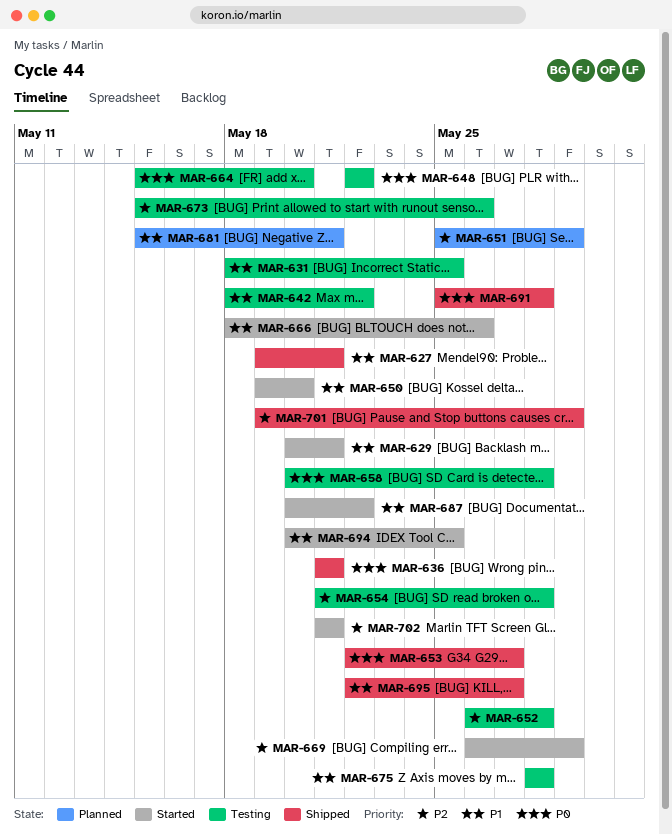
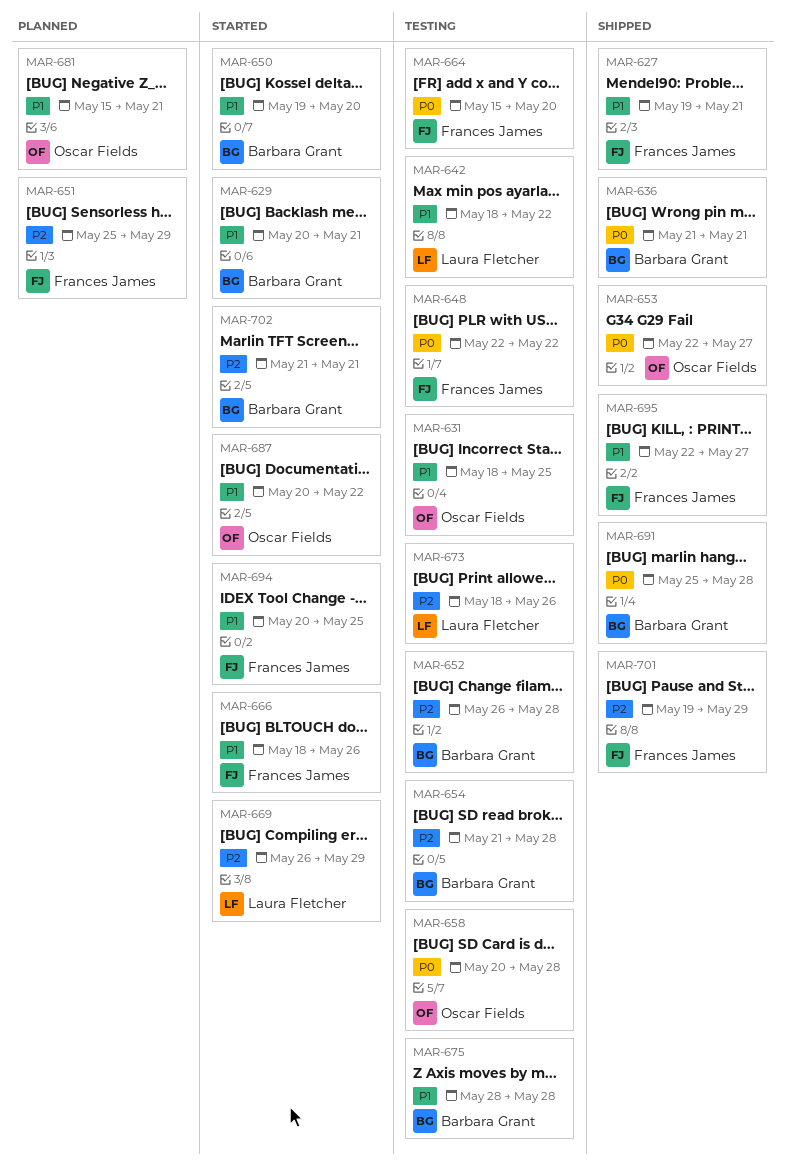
MAR-673, start: May 15 -> May 18

